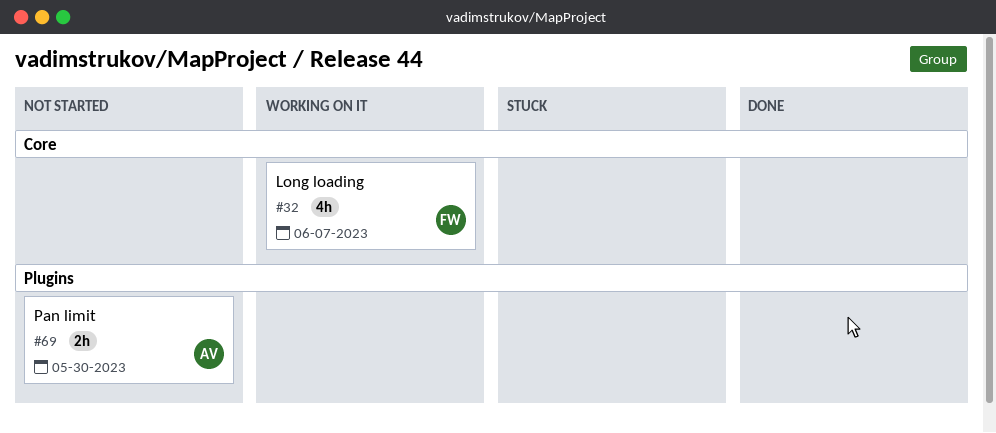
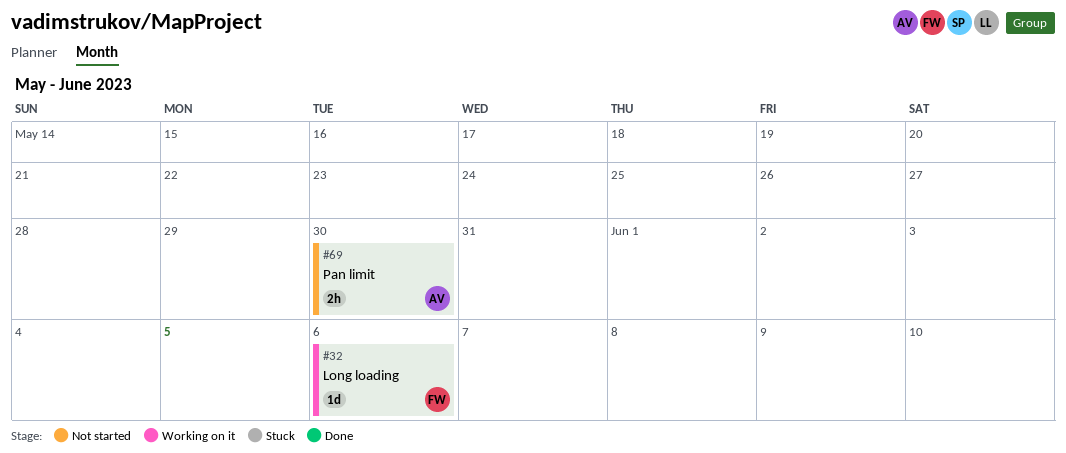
#32, estimate: 4h -> 1d
#32, due: Jun 7 -> Jun 6

